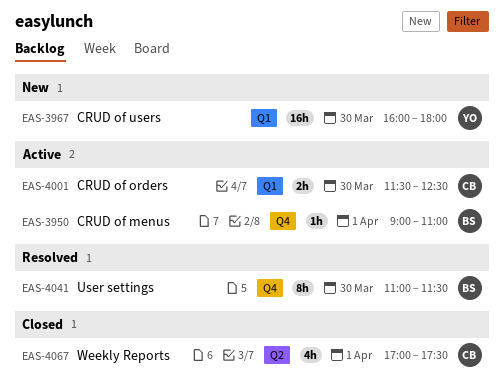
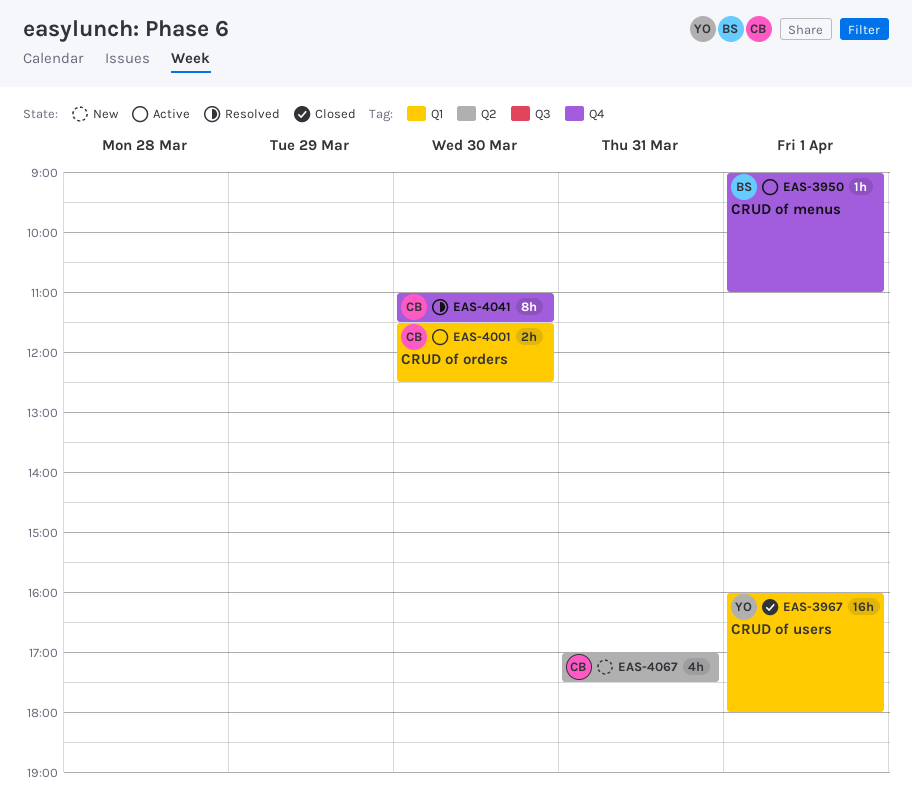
EAS-3967, status: New -> Closed
EAS-3967, day: Mar 30 -> Apr 1
EAS-4041, owner: BS -> CB
EAS-4067, status: Closed -> New
EAS-4067, day: Apr 1 -> Mar 31

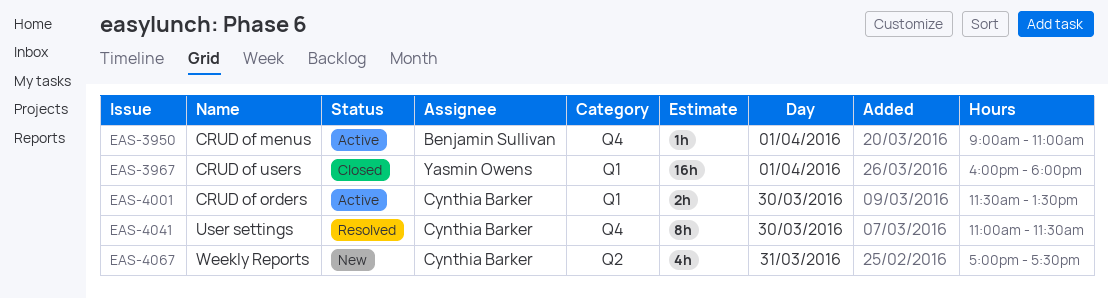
EAS-4001, ends: 12:30 -> 13:30

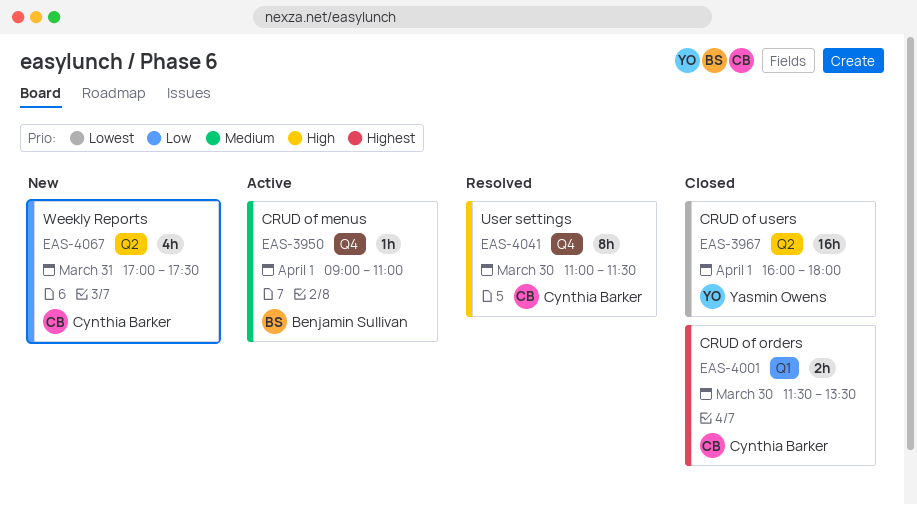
EAS-3967, label: Q1 -> Q2
EAS-4001, status: Active -> Closed

